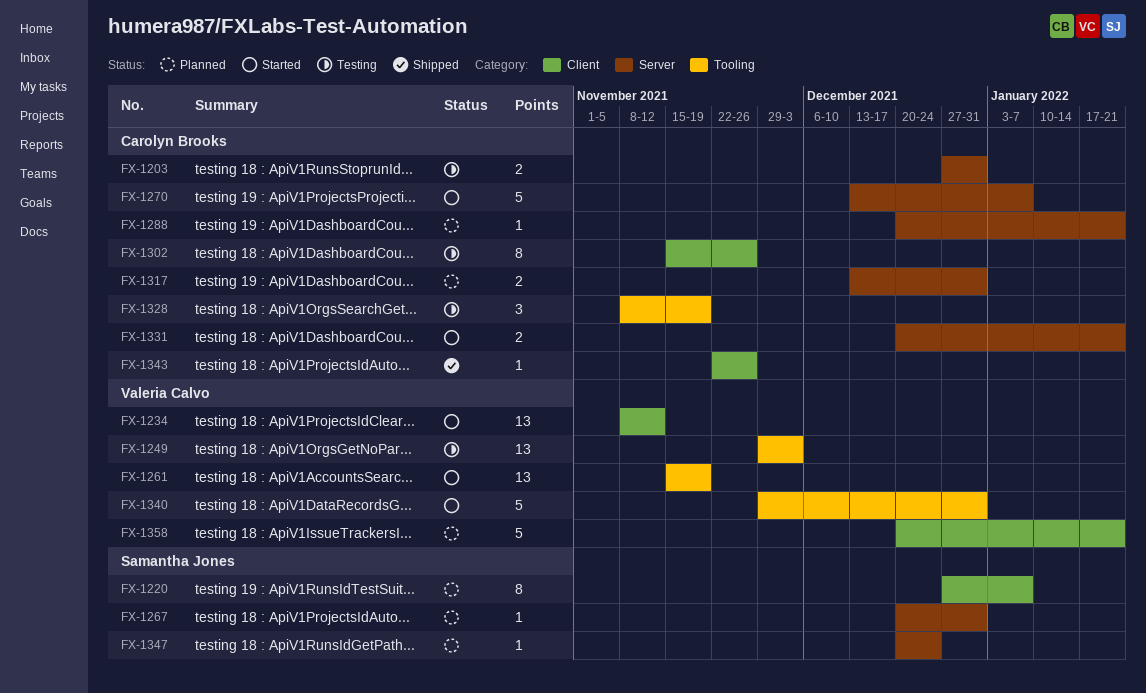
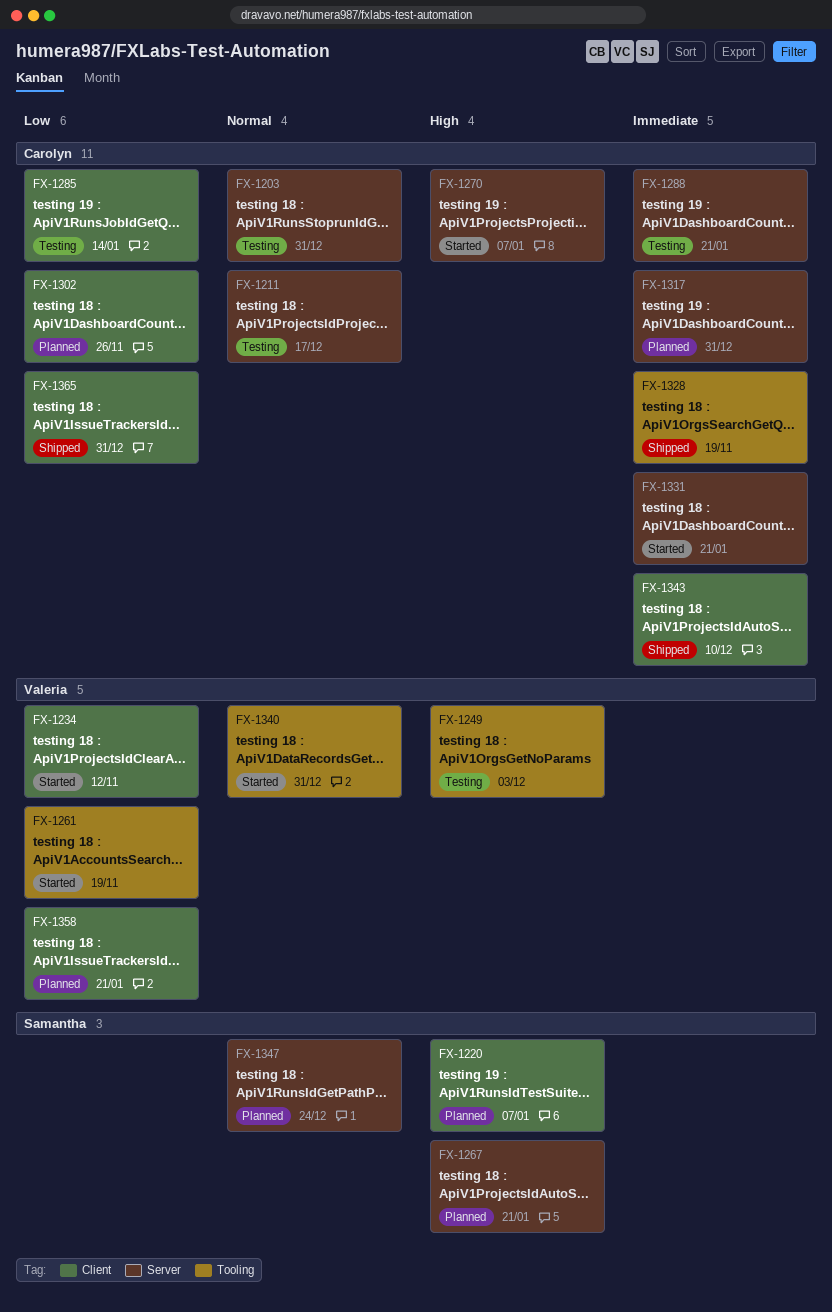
FX-1211: none -> present
FX-1267, due: Dec 31 -> Jan 21
FX-1285: none -> present
FX-1288, status: Planned -> Testing
FX-1302, status: Testing -> Planned
FX-1328, status: Testing -> Shipped
FX-1343, due: Nov 26 -> Dec 10
FX-1365: none -> present

